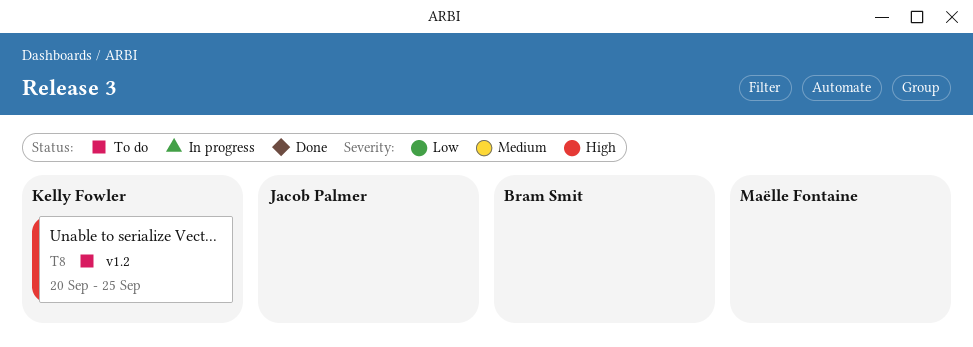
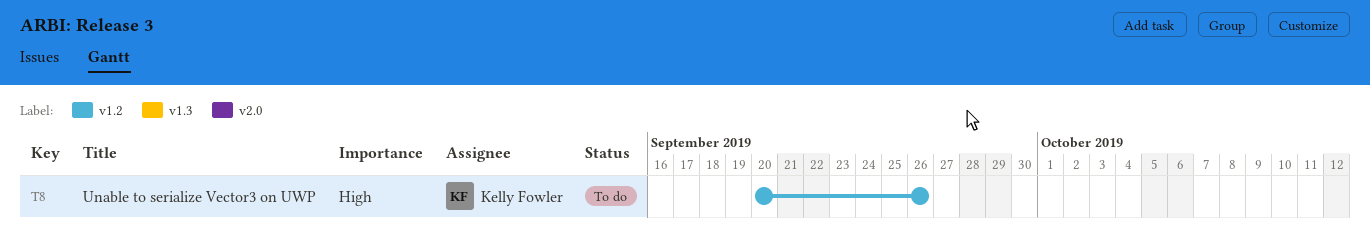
T8, due: Sep 25 -> Sep 26

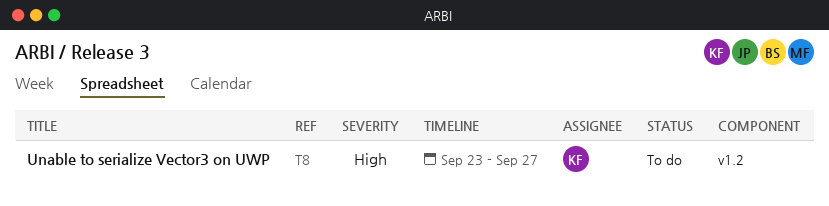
T8, start: Sep 20 -> Sep 23
T8, due: Sep 26 -> Sep 27

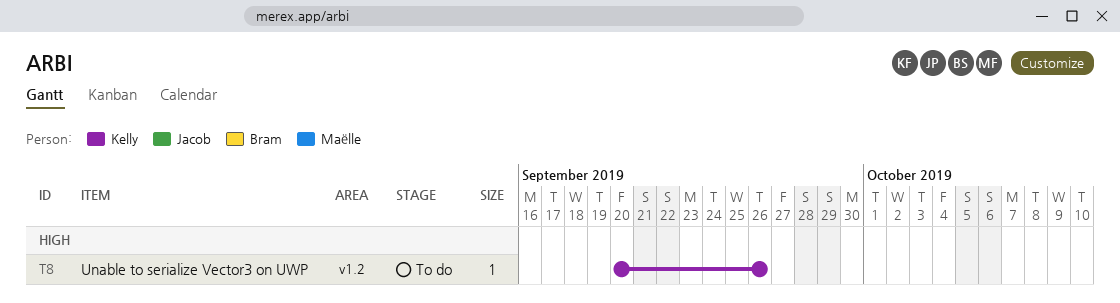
T8, start: Sep 23 -> Sep 20
T8, due: Sep 27 -> Sep 26

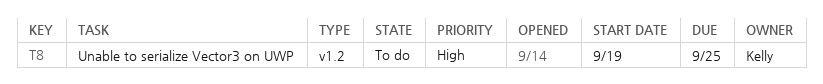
T8, start: Sep 20 -> Sep 19
T8, due: Sep 26 -> Sep 25

